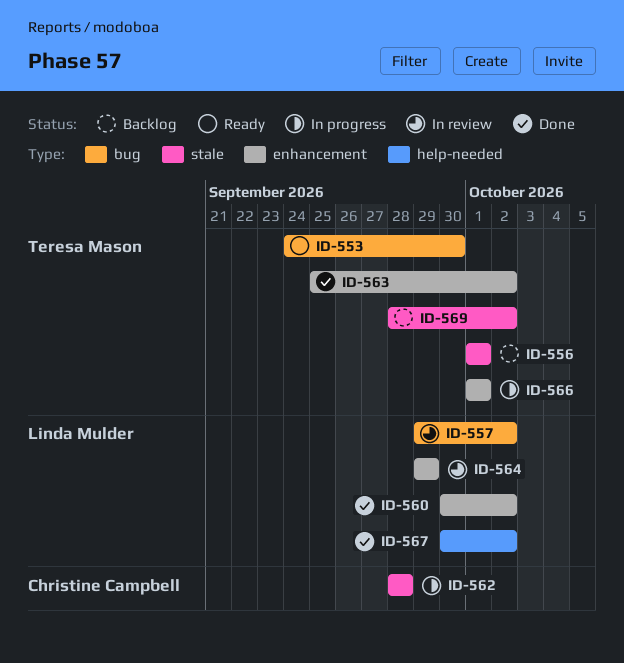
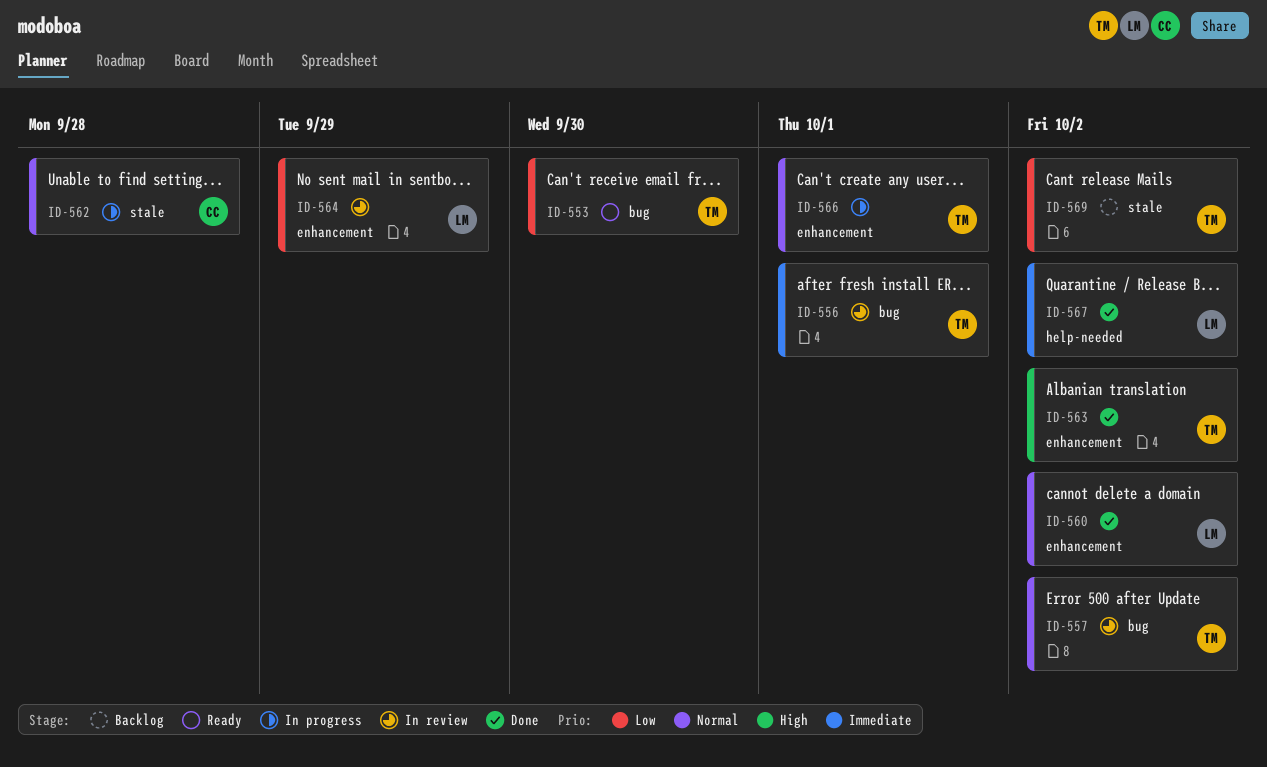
ID-556, status: Backlog -> In review
ID-556, label: stale -> bug
ID-557, owner: Linda Mulder -> Teresa Mason

